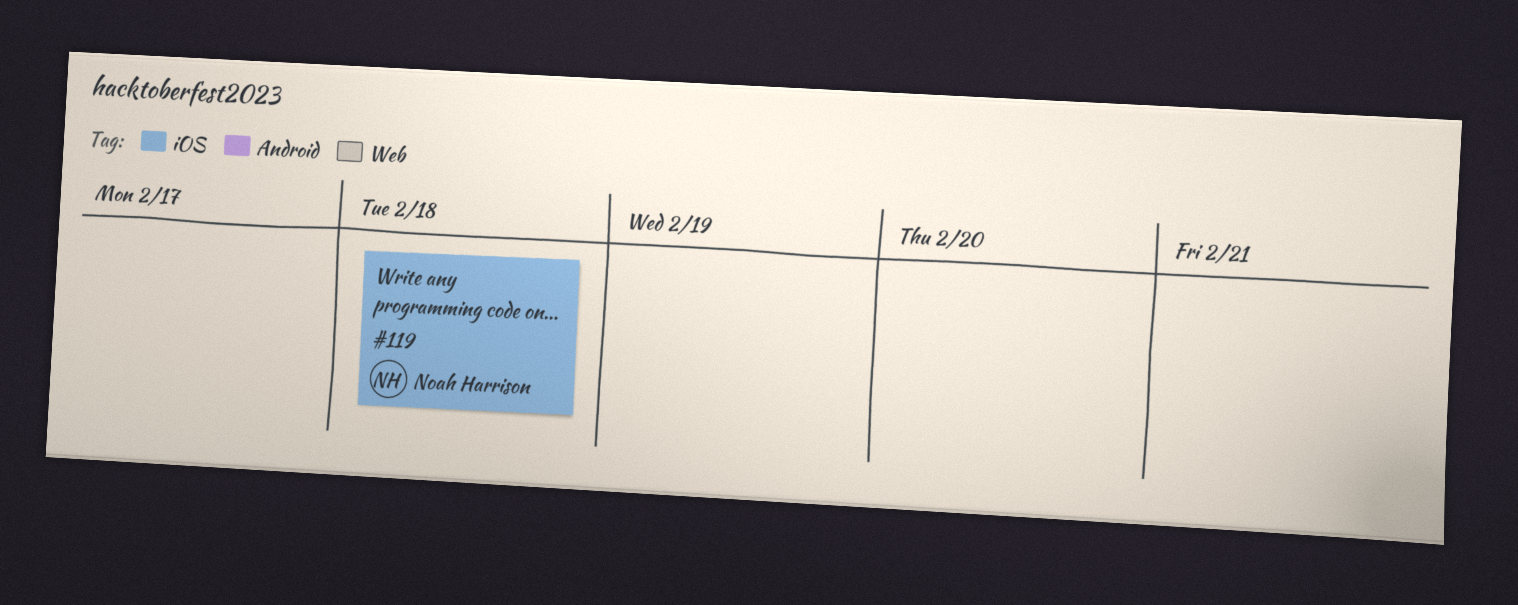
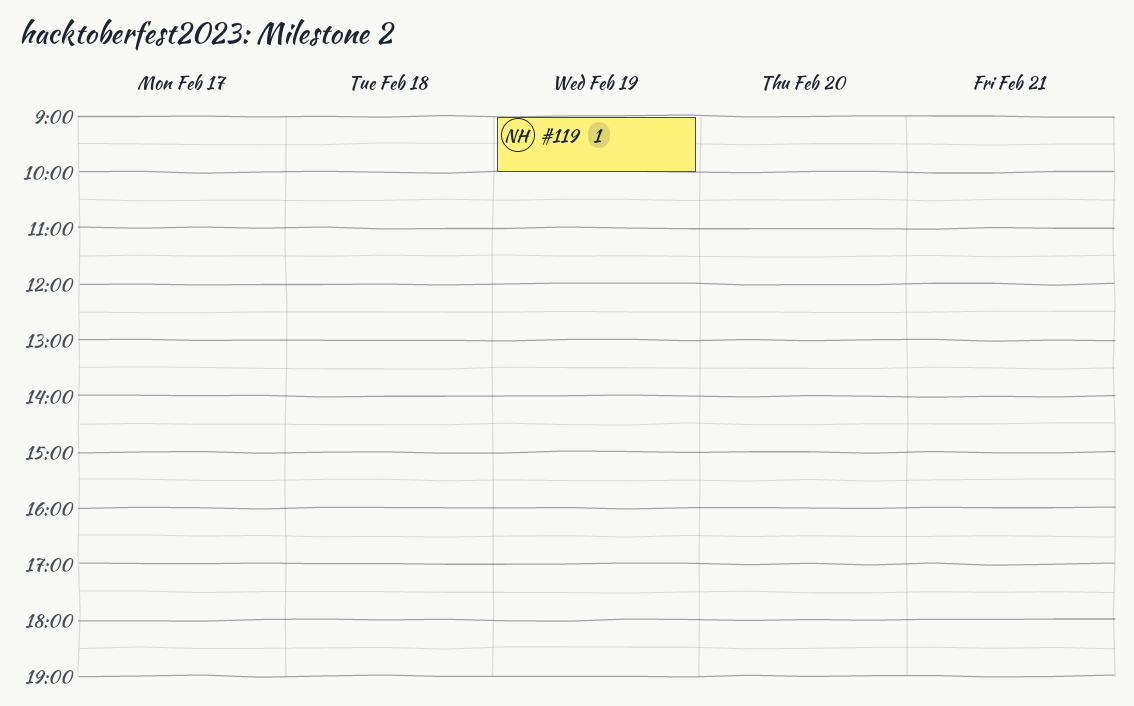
#119, day: Feb 18 -> Feb 19

